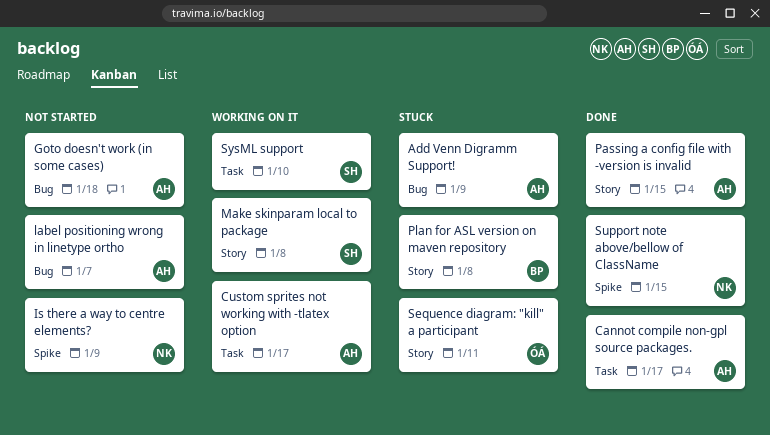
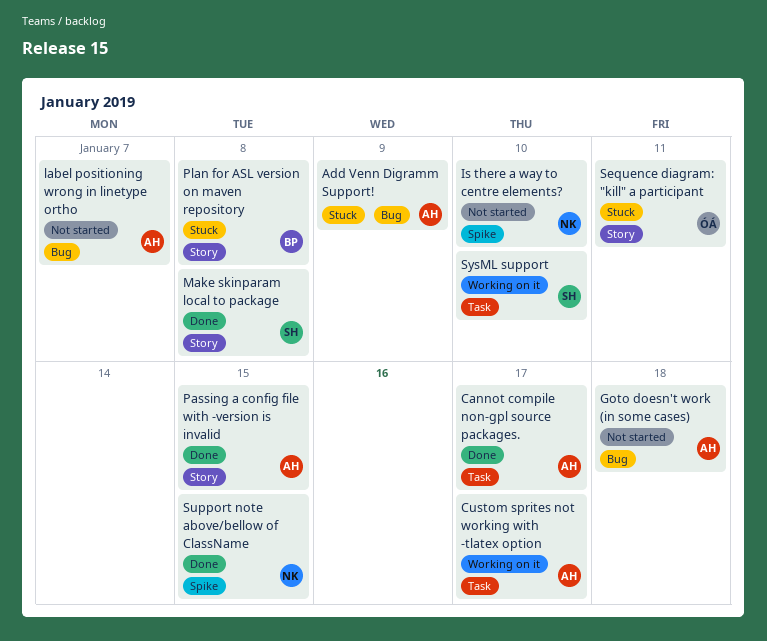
Is there a way to centre elements?, due: Jan 9 -> Jan 10
Make skinparam local to package, status: Working on it -> Done

